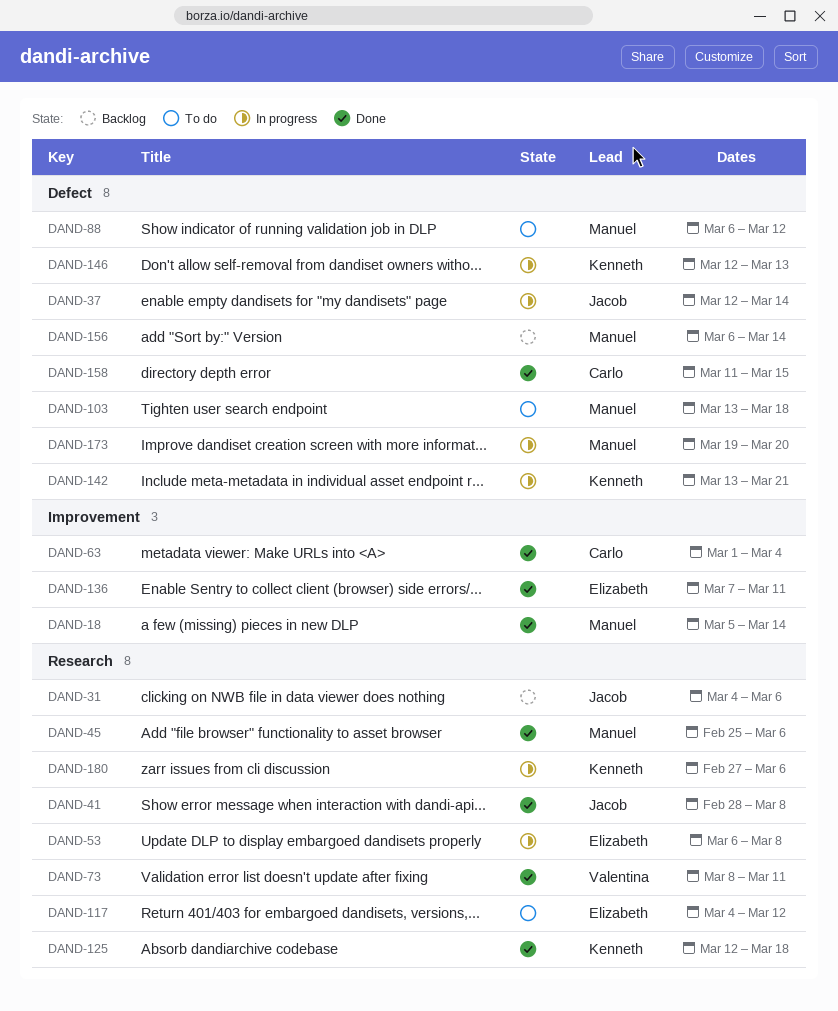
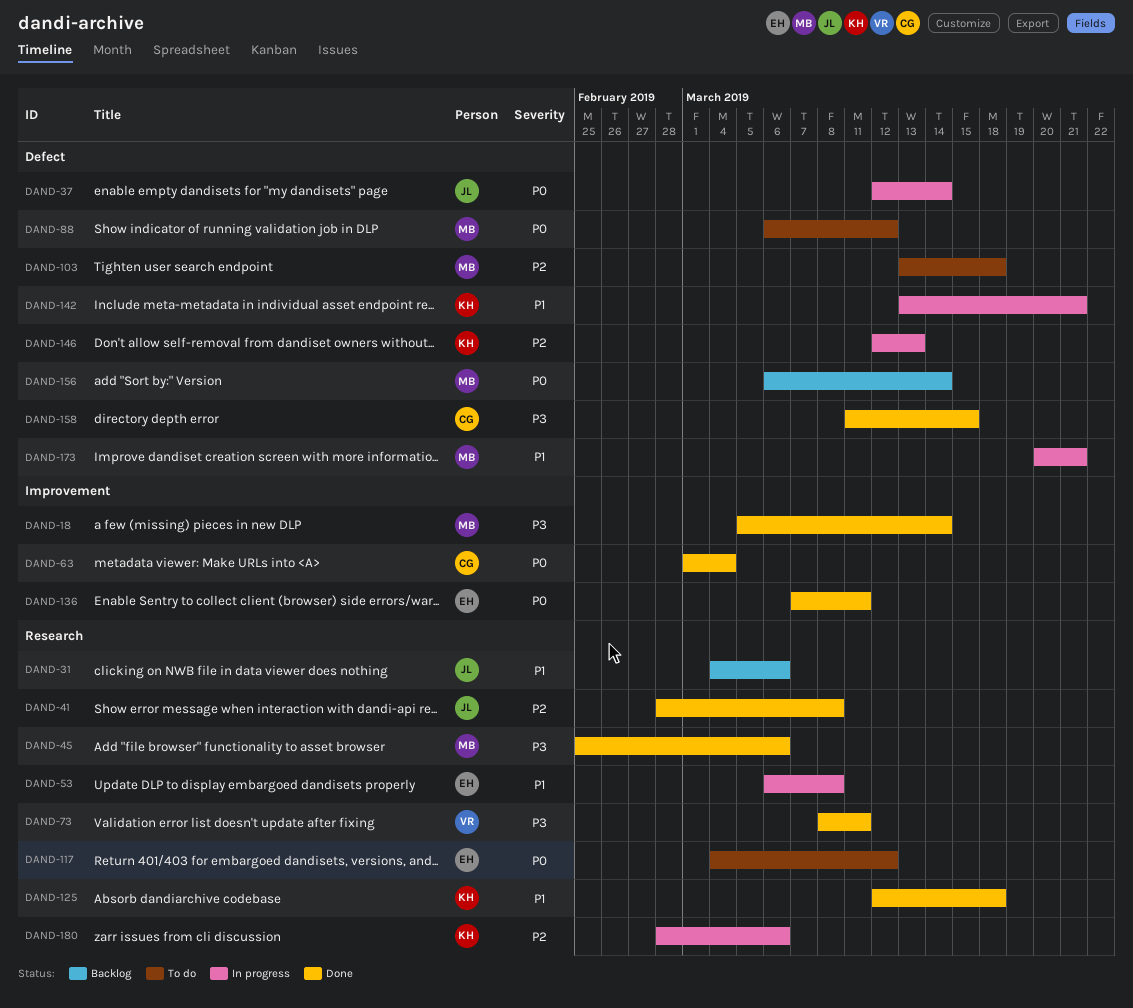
DAND-173, start: Mar 19 -> Mar 20
DAND-173, due: Mar 20 -> Mar 21
DAND-180, start: Feb 27 -> Feb 28

